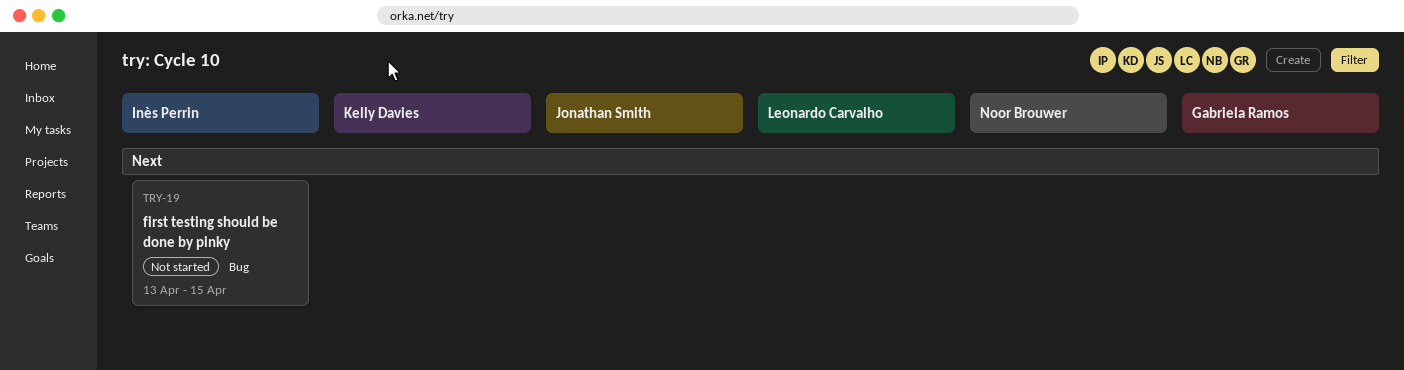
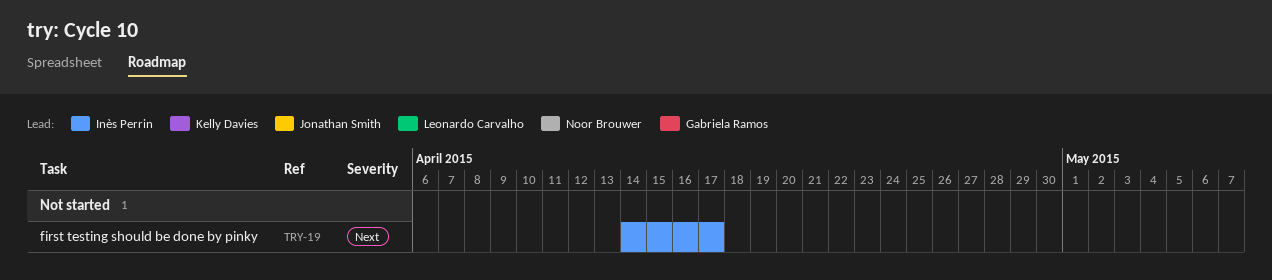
TRY-19, start: Apr 13 -> Apr 14
TRY-19, due: Apr 15 -> Apr 17

